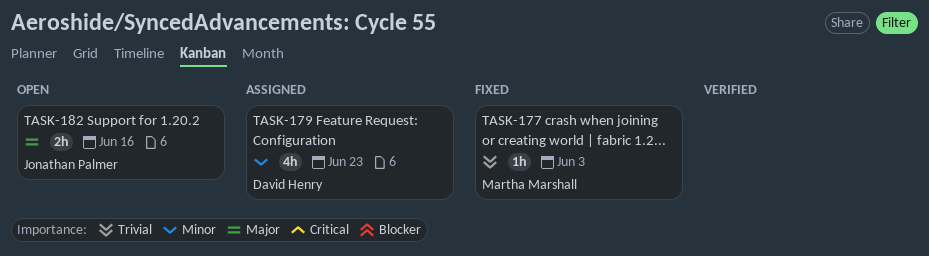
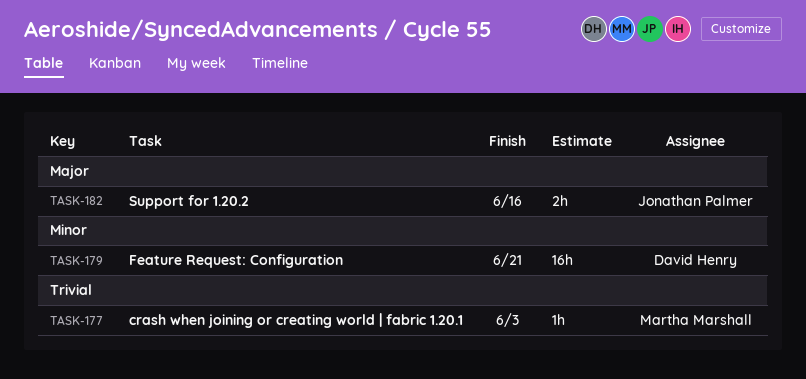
TASK-179, estimate: 4h -> 16h
TASK-179, due: Jun 23 -> Jun 21

